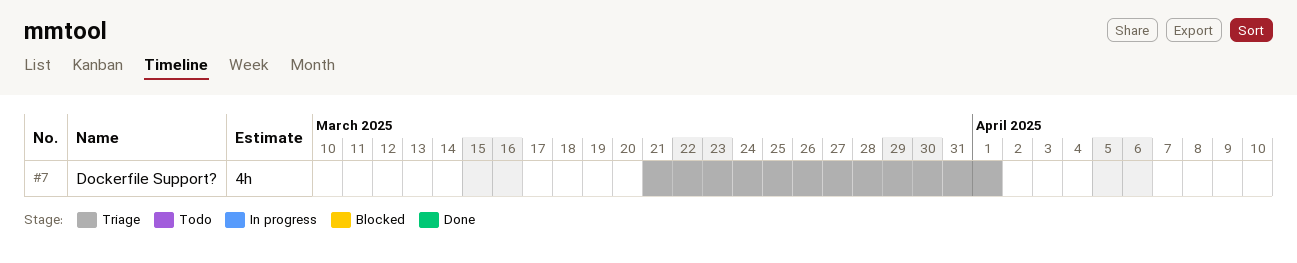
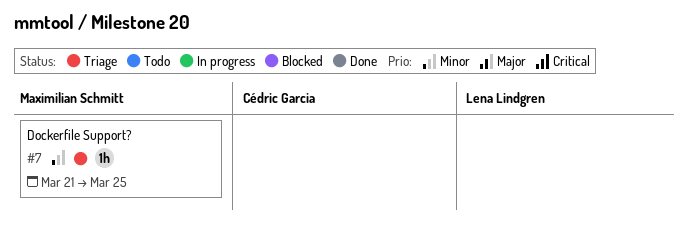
#7, estimate: 4h -> 1h
#7, due: Apr 1 -> Mar 25

